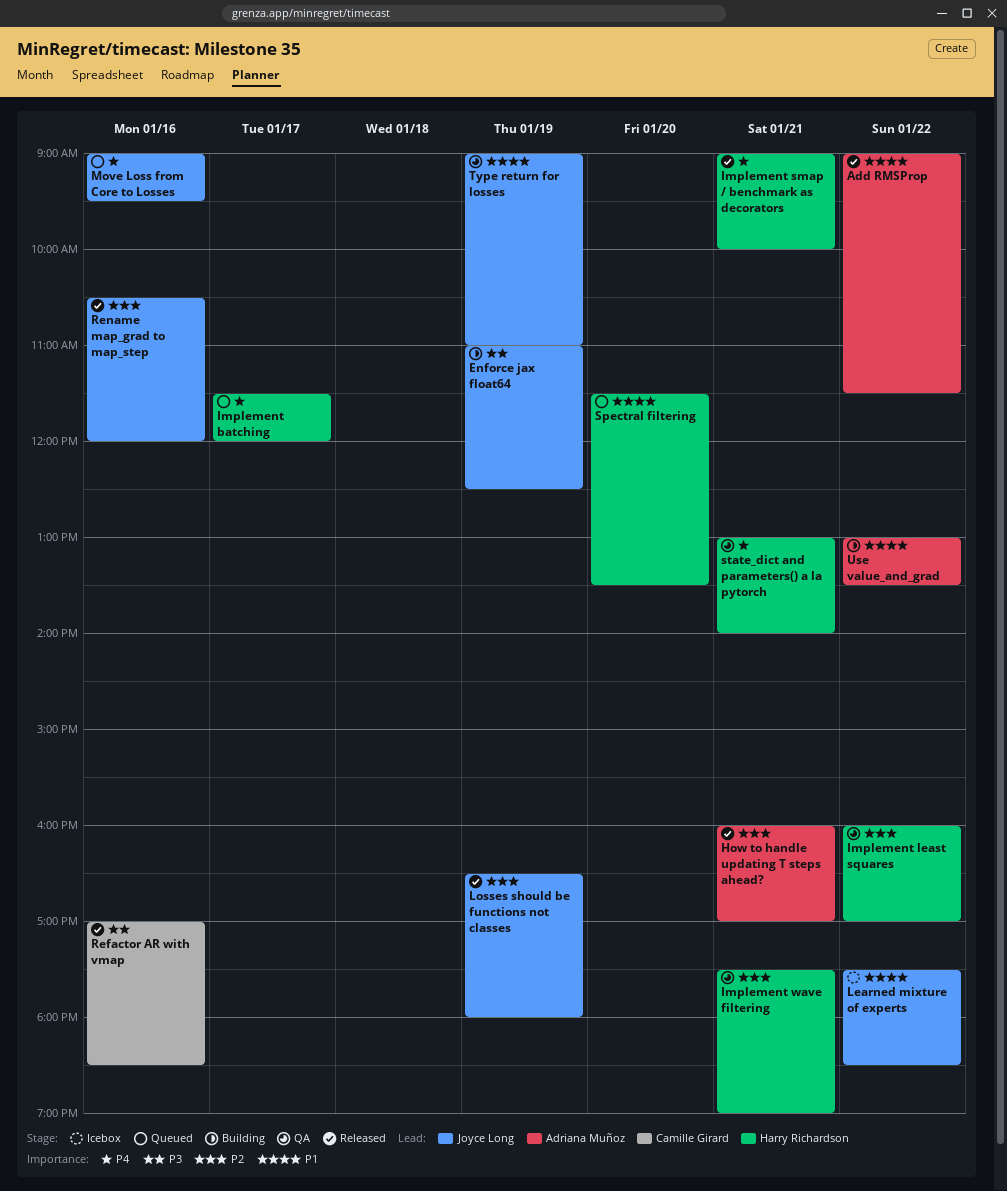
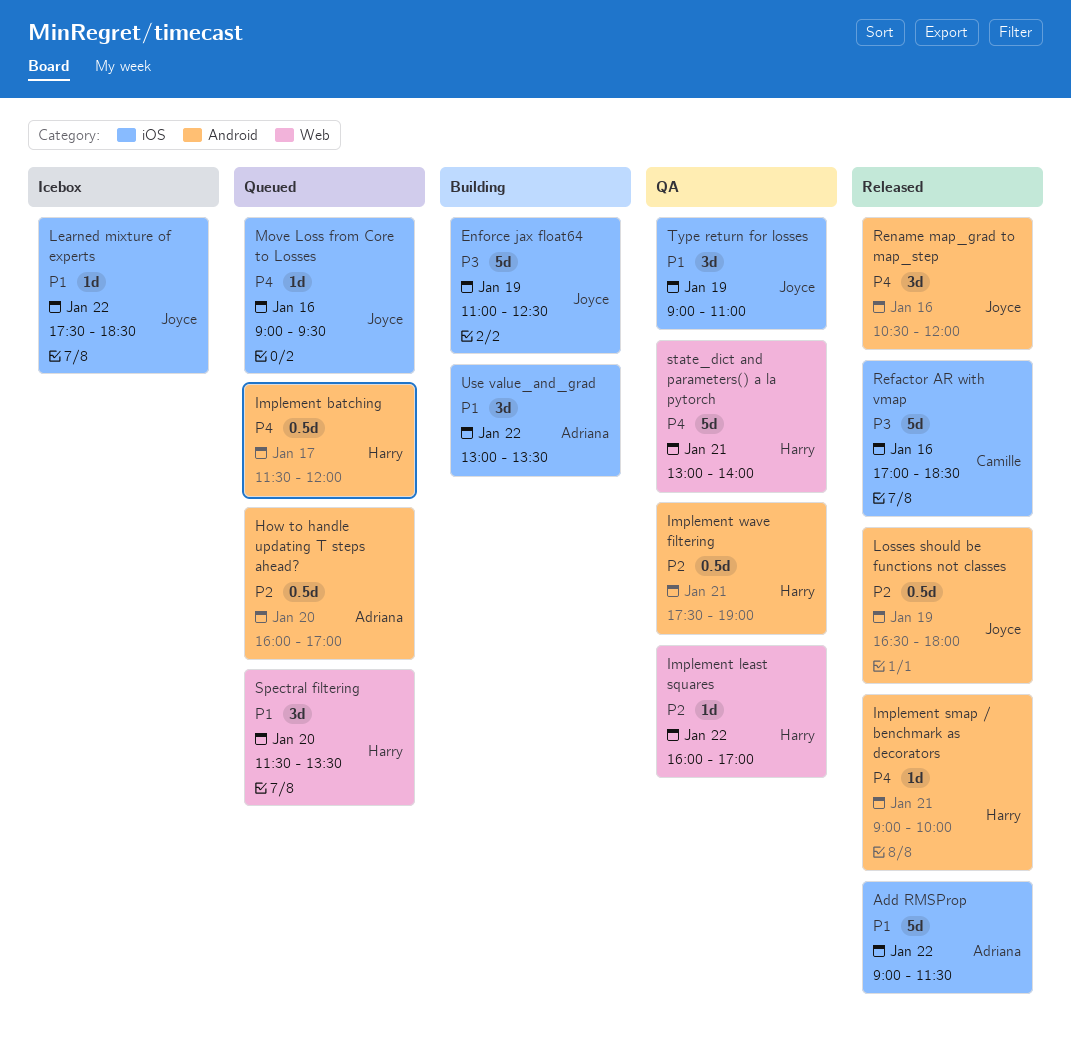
How to handle updating T steps ahead?, status: Released -> Queued
How to handle updating T steps ahead?, day: Jan 21 -> Jan 20
Rename map_grad to map_step, priority: P2 -> P4

